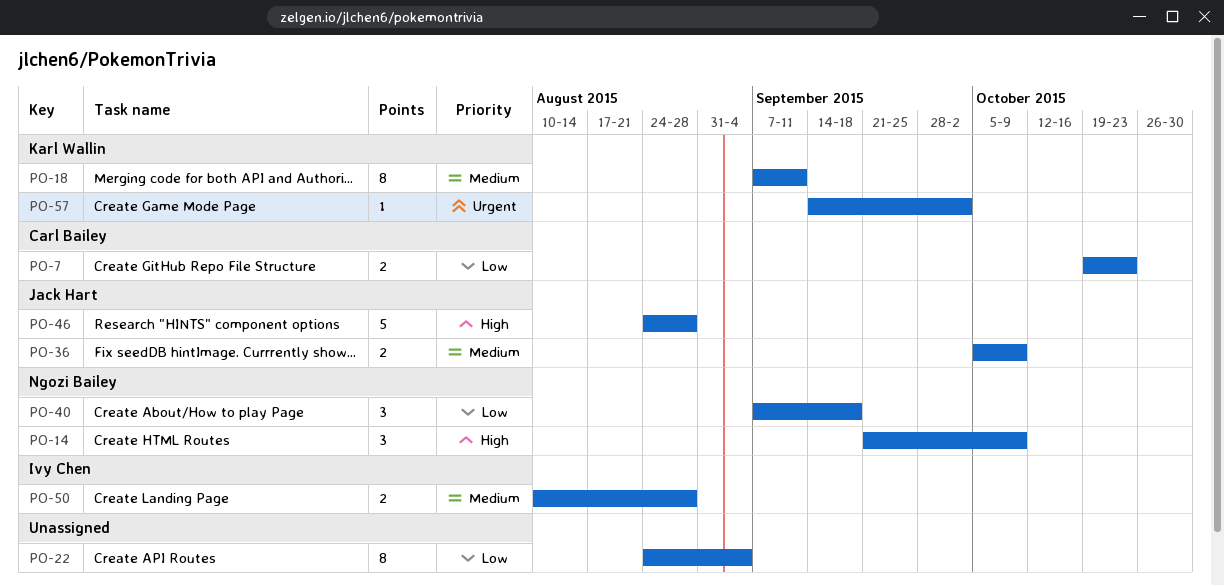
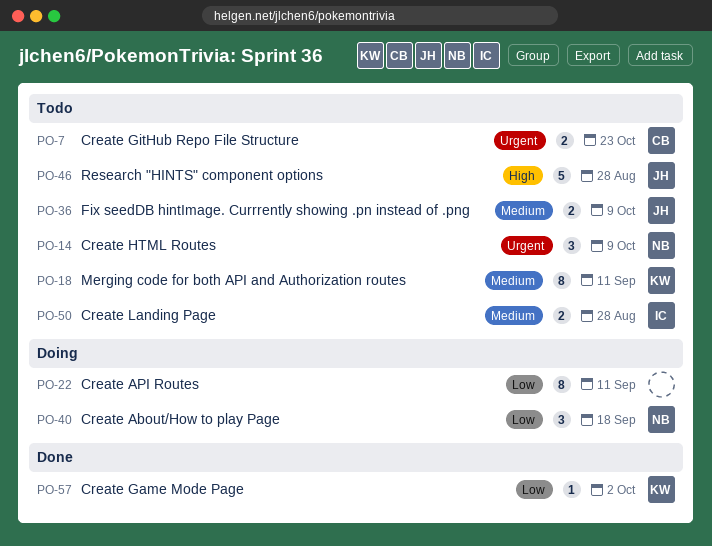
PO-7, priority: Low -> Urgent
PO-14, priority: High -> Urgent
PO-22, due: Sep 4 -> Sep 11
PO-57, priority: Urgent -> Low

